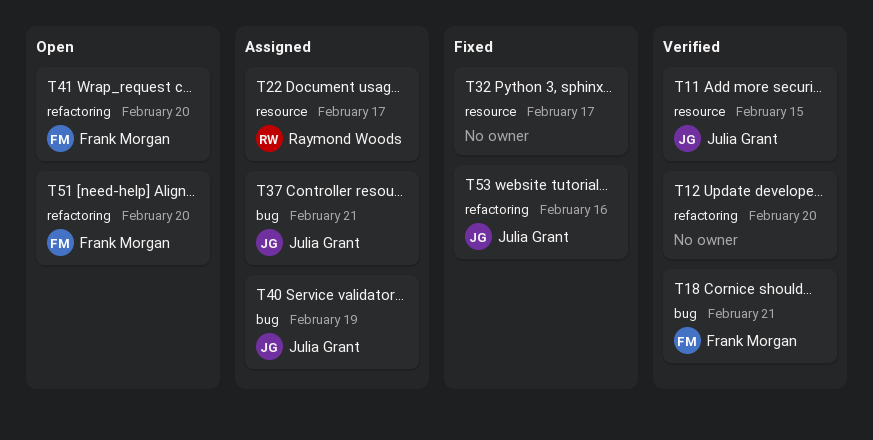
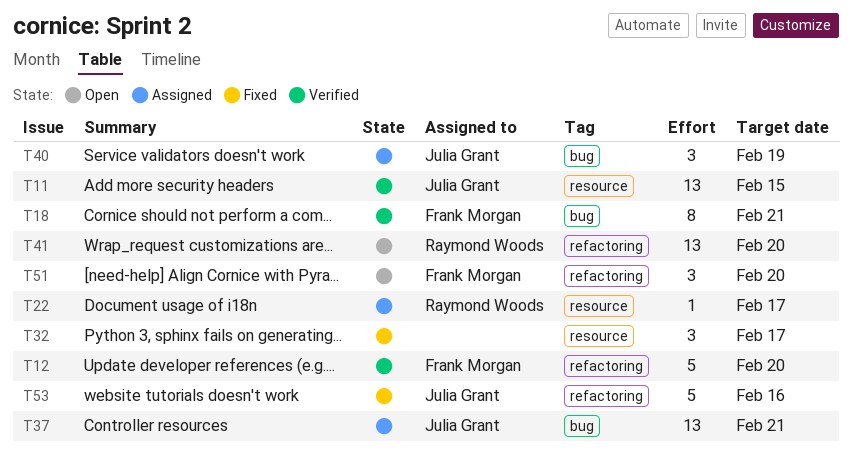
T12, owner: none -> Frank Morgan
T41, owner: Frank Morgan -> Raymond Woods

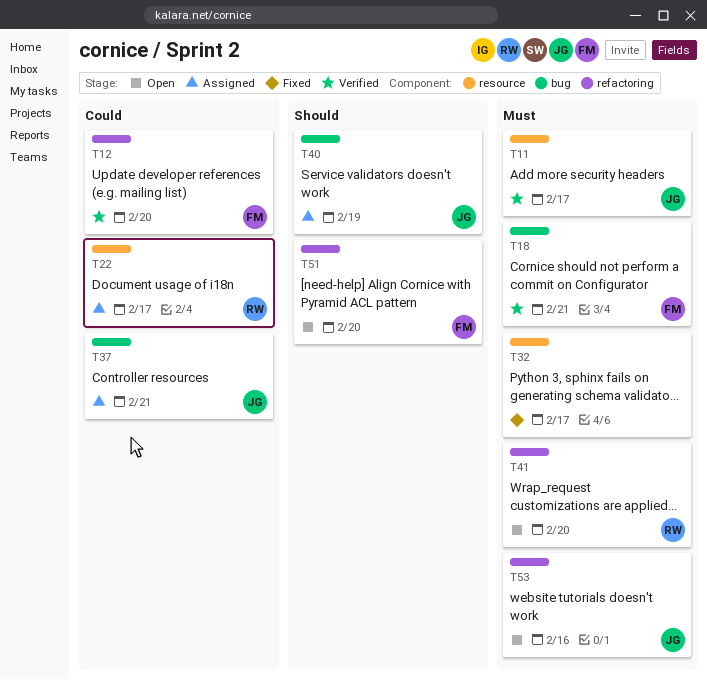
T11, due: Feb 15 -> Feb 17
T53, status: Fixed -> Open

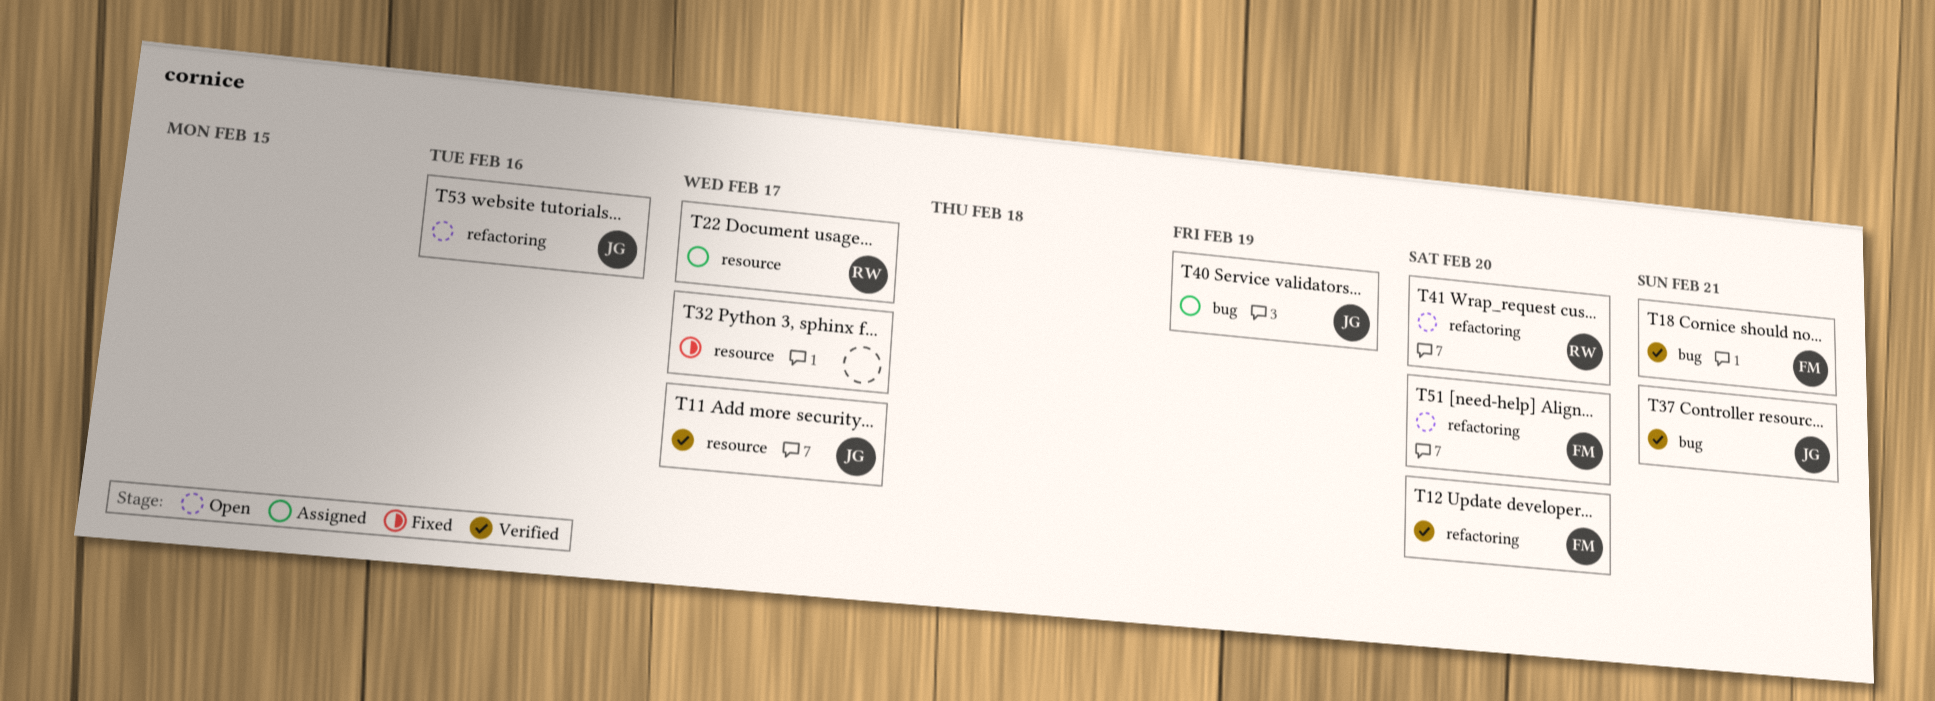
T37, status: Assigned -> Verified

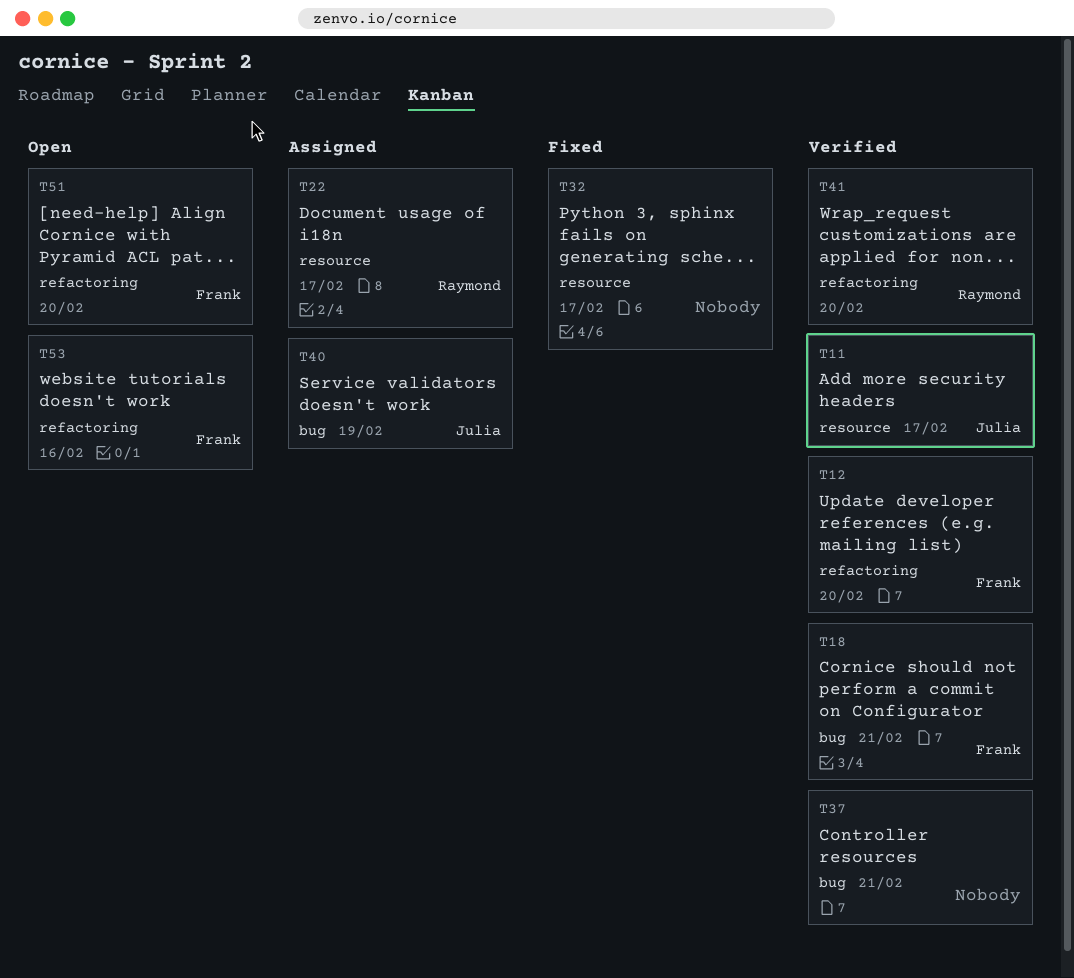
T37, owner: Julia -> none
T41, status: Open -> Verified
T53, owner: Julia -> Frank

